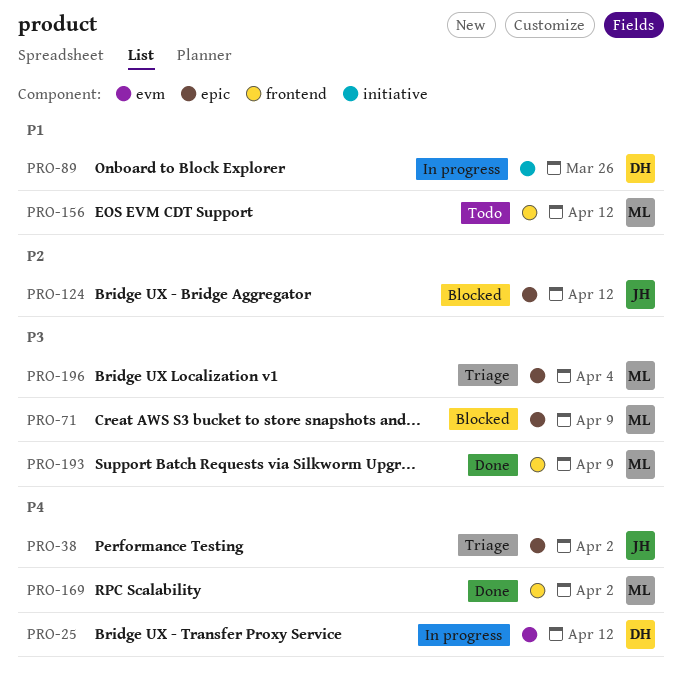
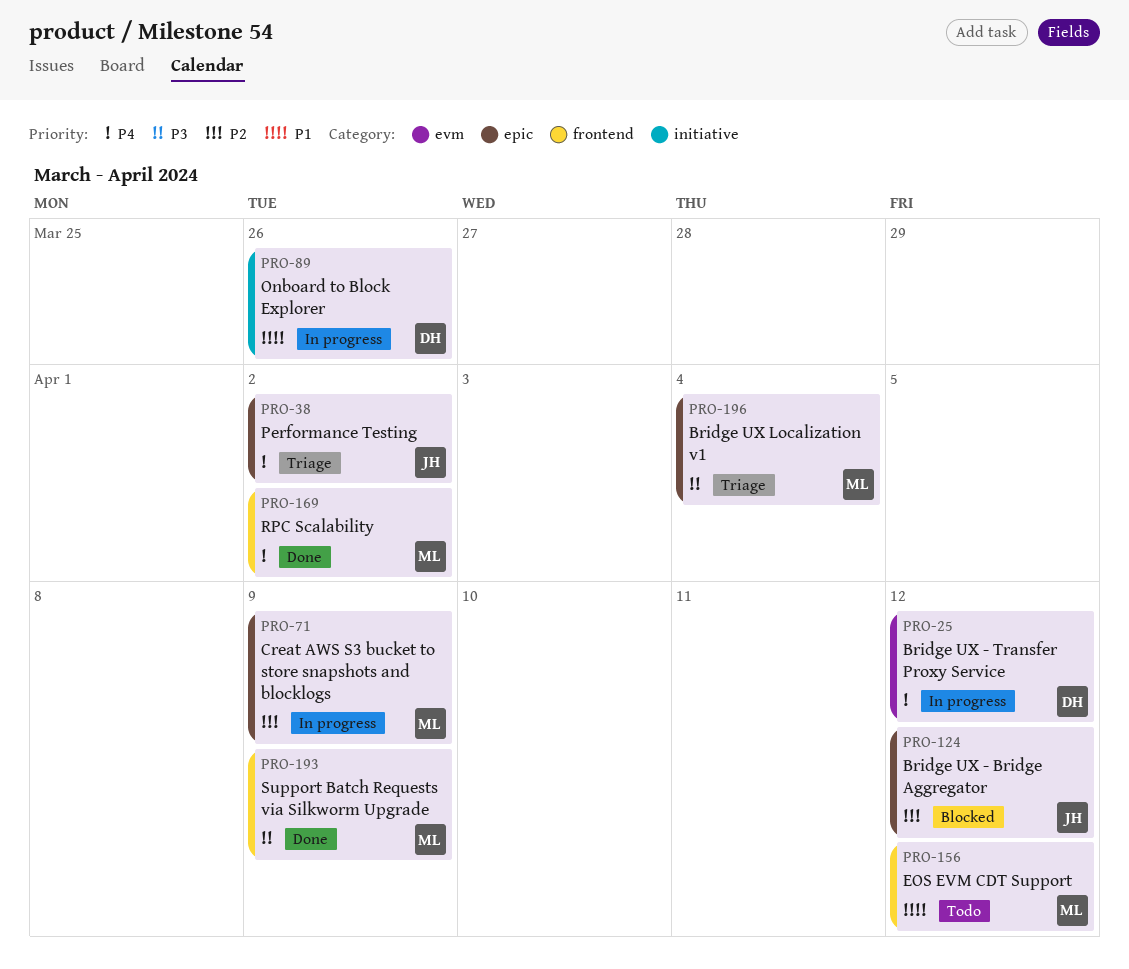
PRO-71, status: Blocked -> In progress
PRO-71, priority: P3 -> P2

